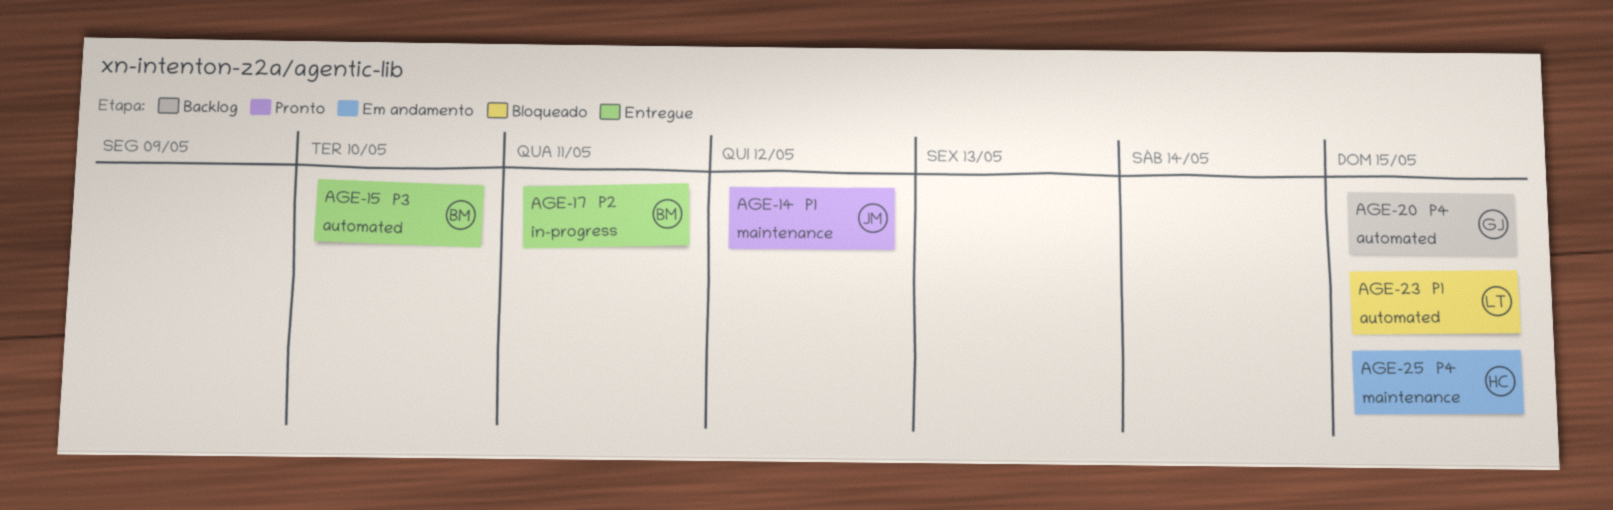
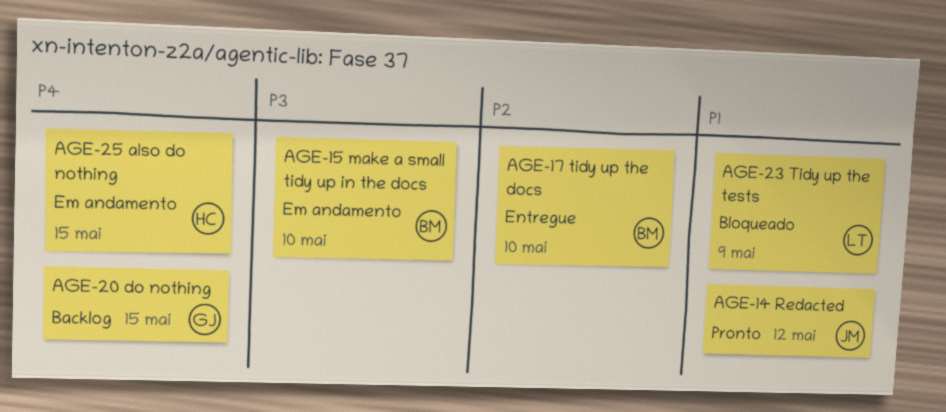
AGE-15, status: Entregue -> Em andamento
AGE-17, due: May 11 -> May 10
AGE-23, due: May 15 -> May 9

